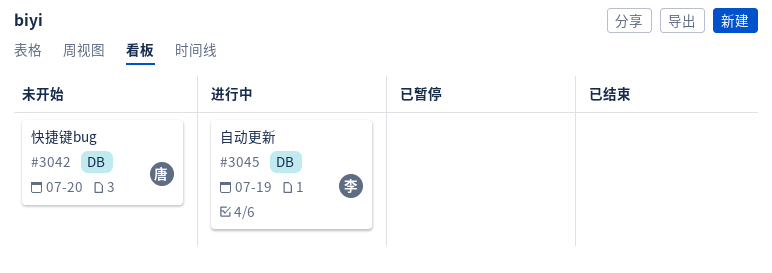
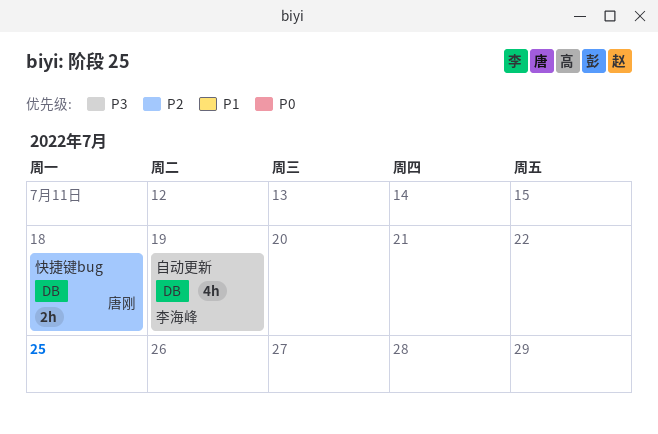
快捷键bug, due: Jul 20 -> Jul 18

